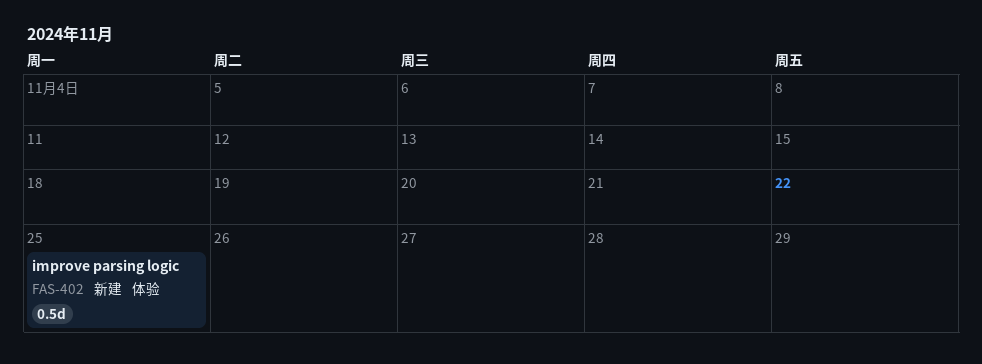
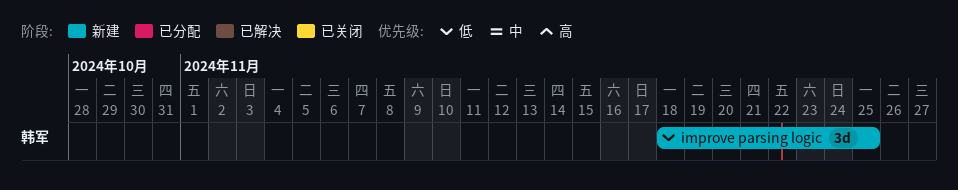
improve parsing logic, estimate: 0.5d -> 3d

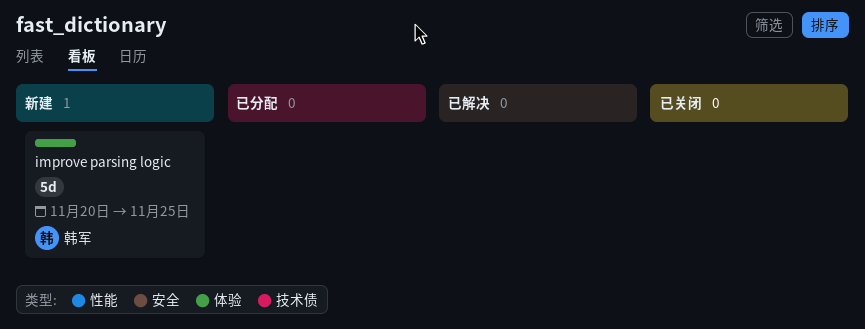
improve parsing logic, estimate: 3d -> 5d
improve parsing logic, start: Nov 18 -> Nov 20

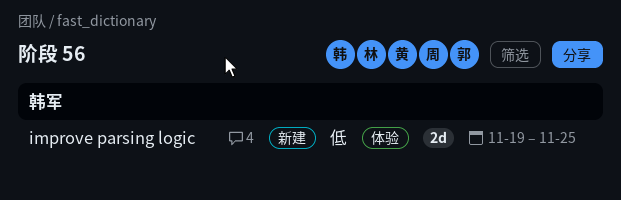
improve parsing logic, estimate: 5d -> 2d
improve parsing logic, start: Nov 20 -> Nov 19

